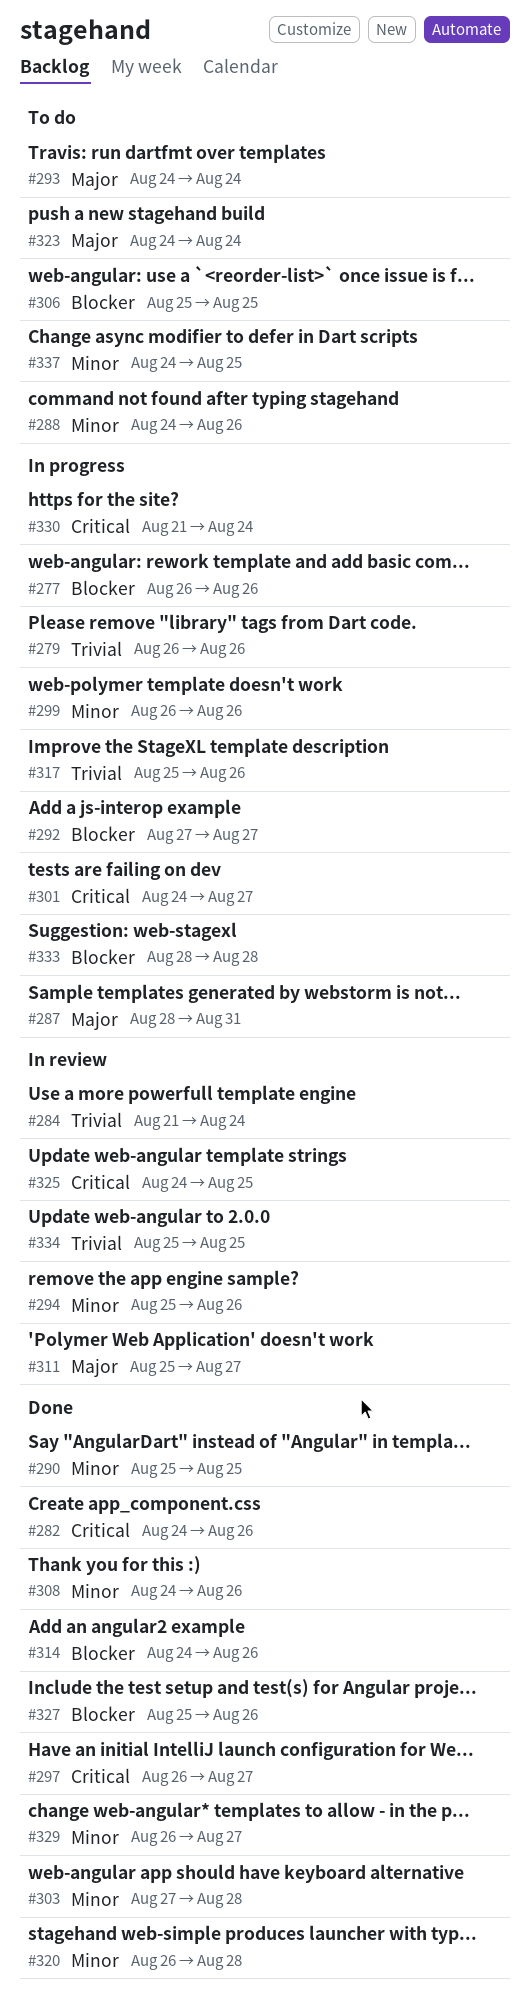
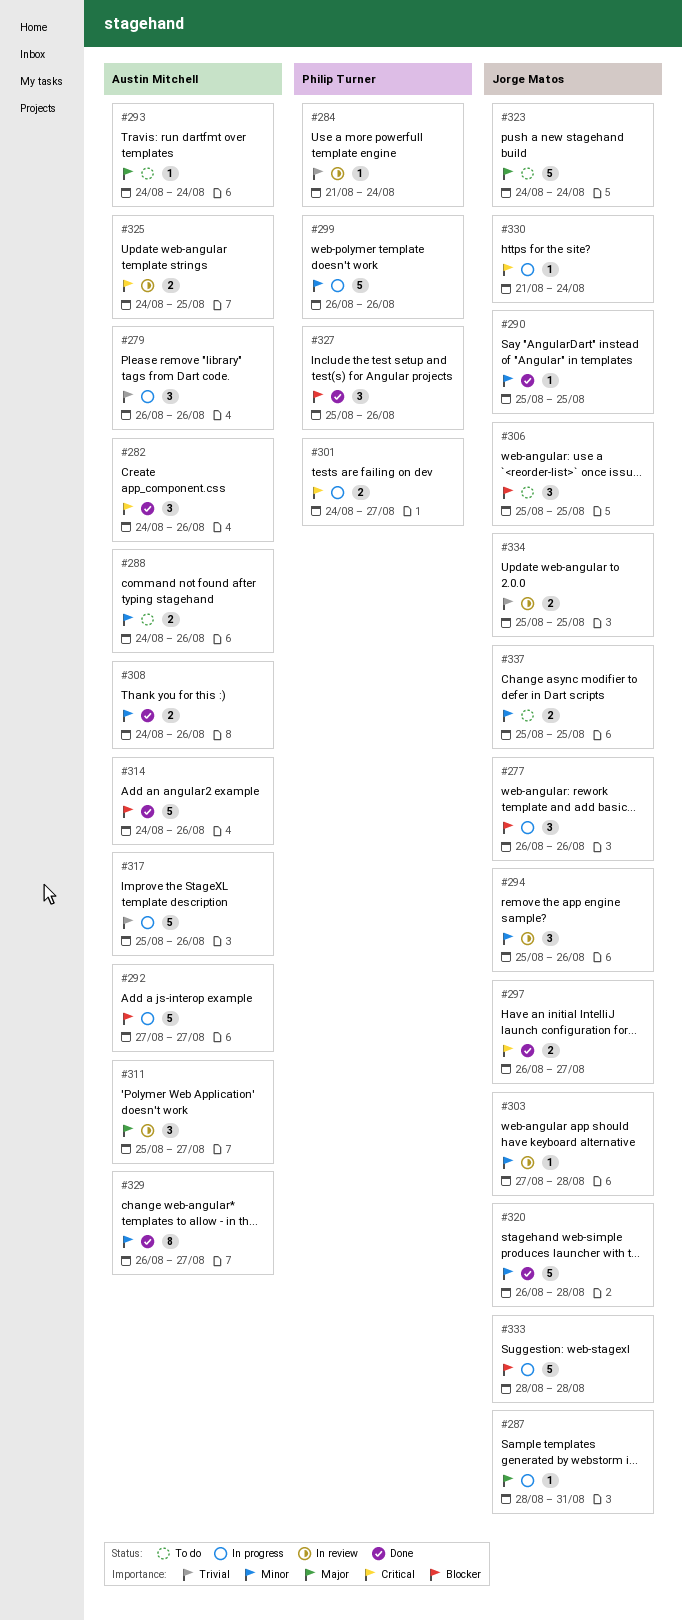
#303, status: Done -> In review
#337, start: Aug 24 -> Aug 25

